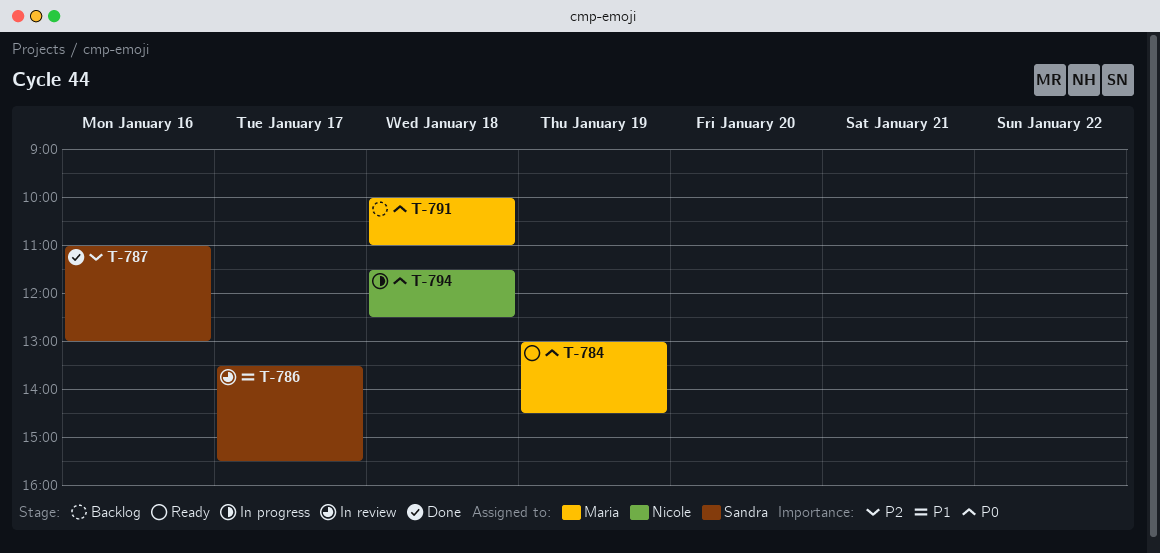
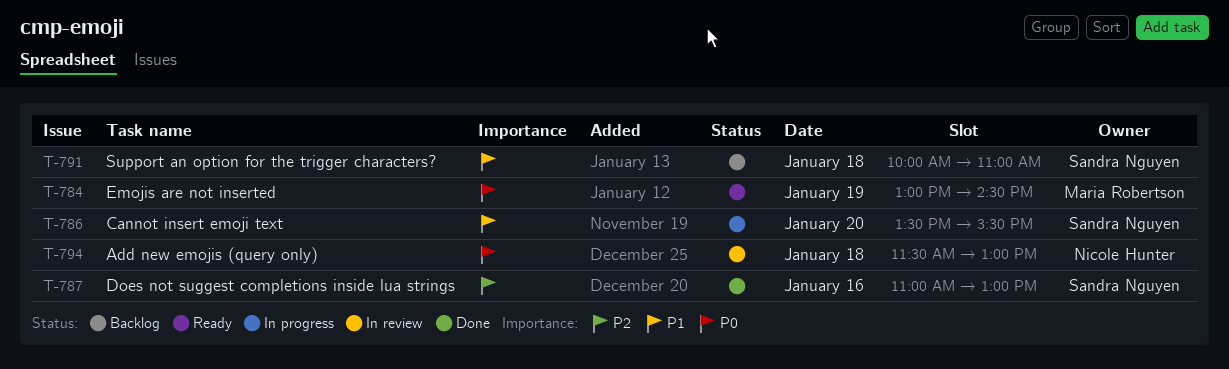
T-786, status: In review -> In progress
T-786, day: Jan 17 -> Jan 20
T-791, owner: Maria Robertson -> Sandra Nguyen
T-791, priority: P0 -> P1
T-794, status: In progress -> In review
T-794, ends: 12:30 -> 13:00

